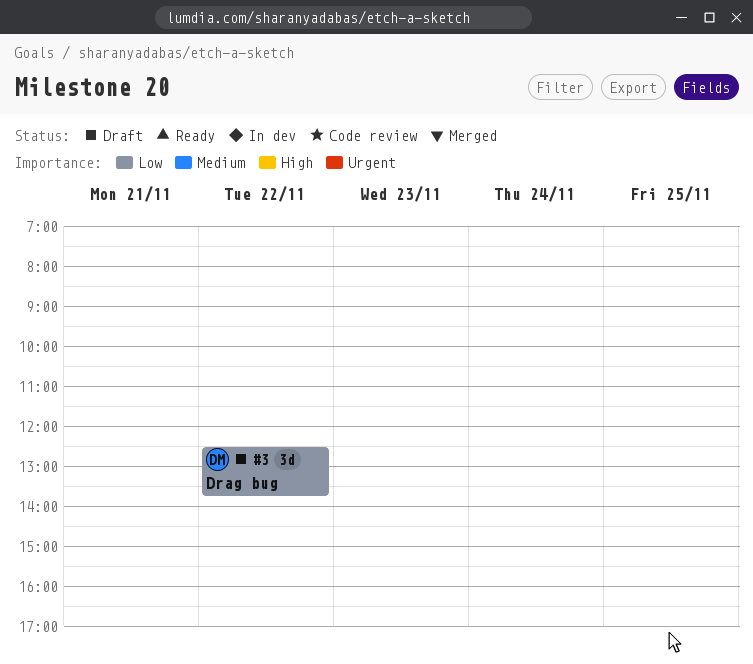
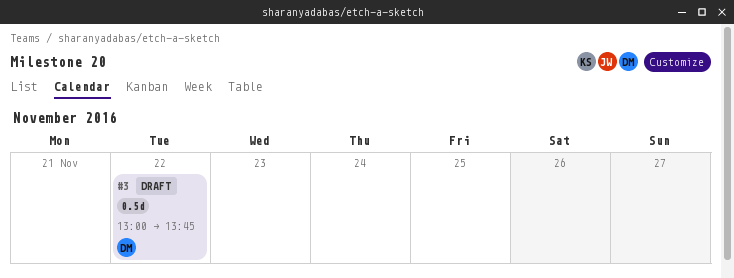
#3, estimate: 3d -> 0.5d
#3, begins: 12:30 -> 13:00

